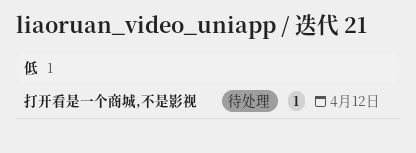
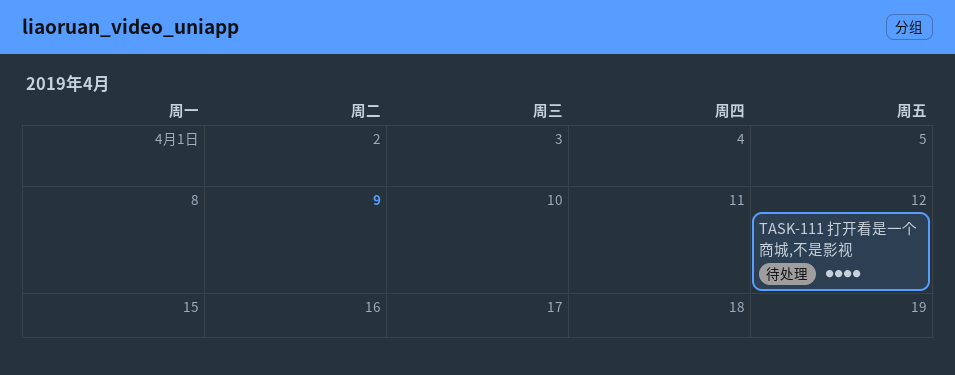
打开看是一个商城,不是影视, estimate: 1 -> 4

